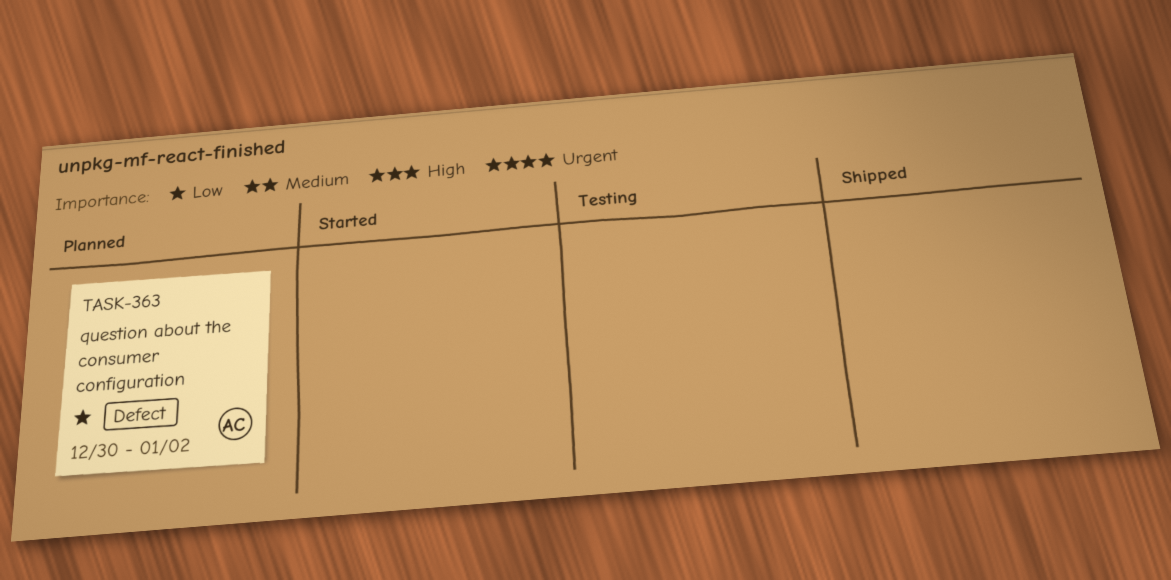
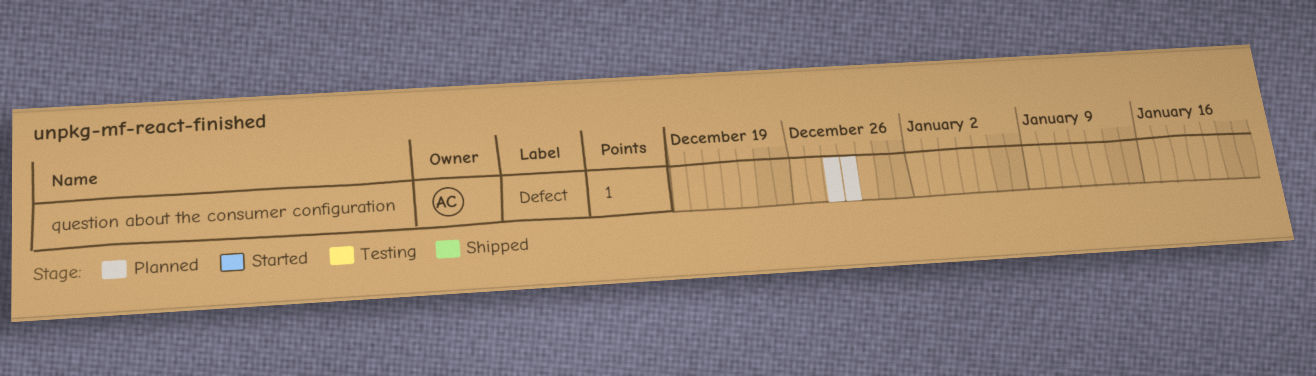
question about the consumer configuration, start: Dec 30 -> Dec 28
question about the consumer configuration, due: Jan 2 -> Dec 29

